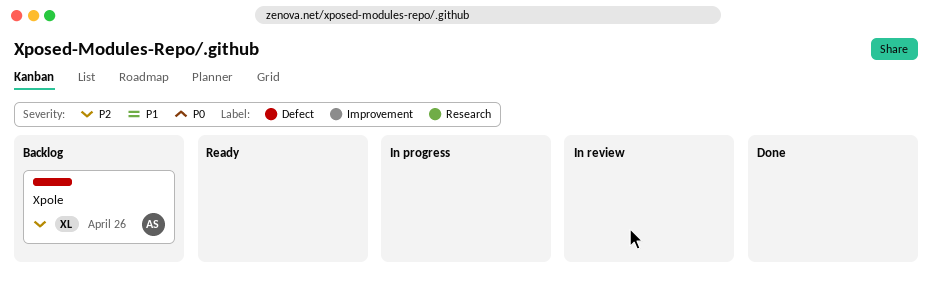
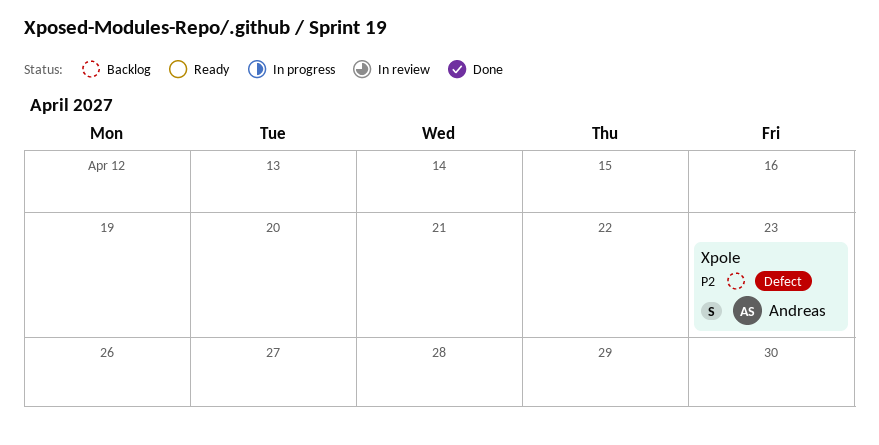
Xpole, estimate: XL -> S
Xpole, due: Apr 26 -> Apr 23

